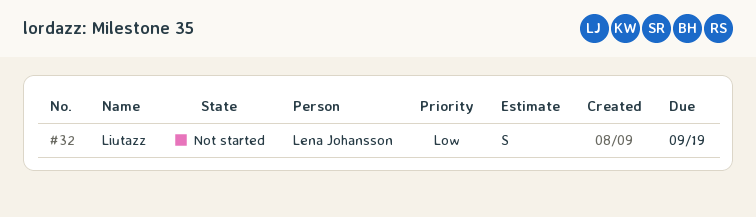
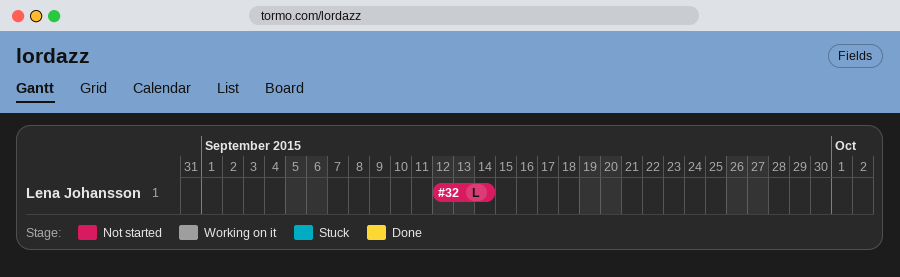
#32, estimate: S -> L
#32, due: Sep 19 -> Sep 14

